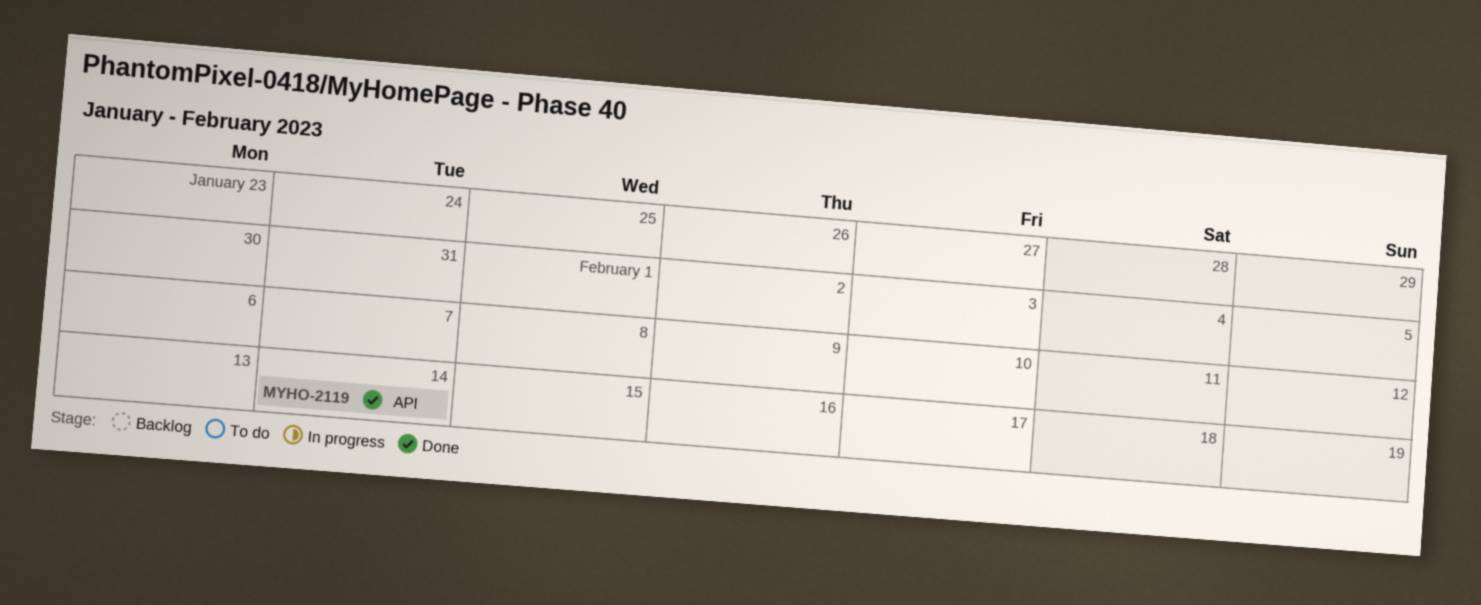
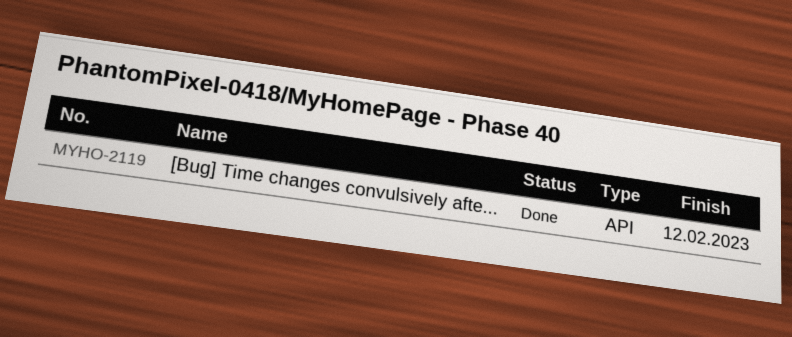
MYHO-2119, due: Feb 14 -> Feb 12

